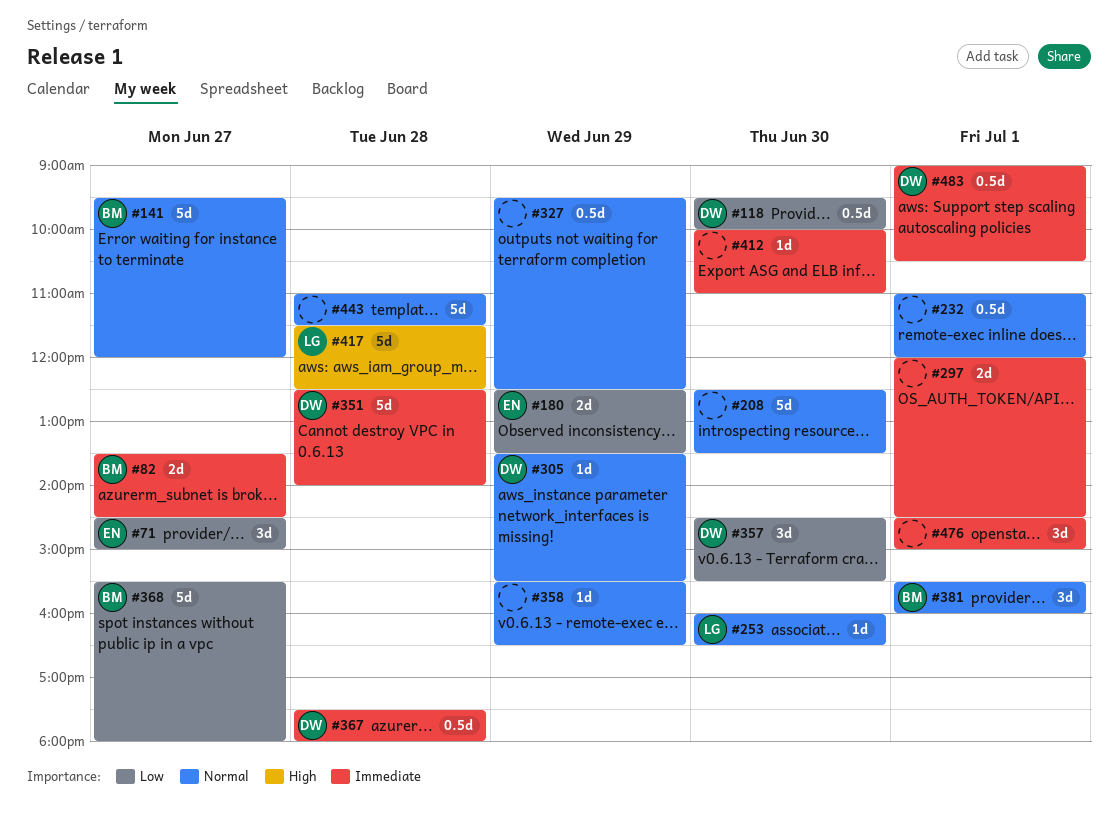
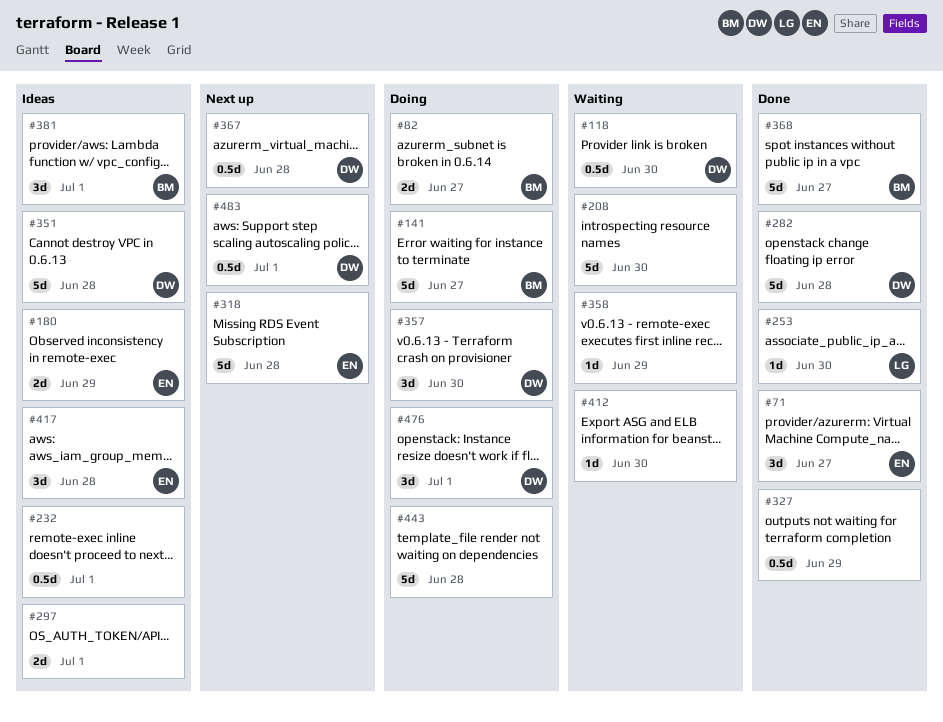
#282: none -> present
#305: present -> none
#318: none -> present
#417, owner: LG -> EN
#417, estimate: 5d -> 3d
#476, owner: none -> DW

